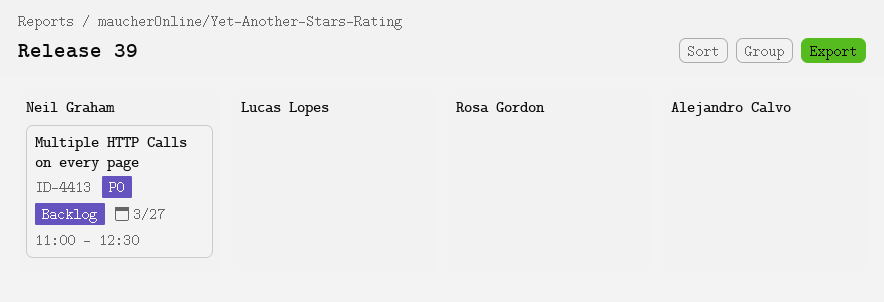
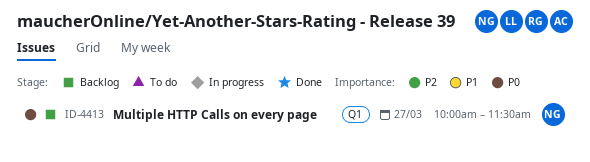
ID-4413, begins: 11:00 -> 10:00
ID-4413, ends: 12:30 -> 11:30

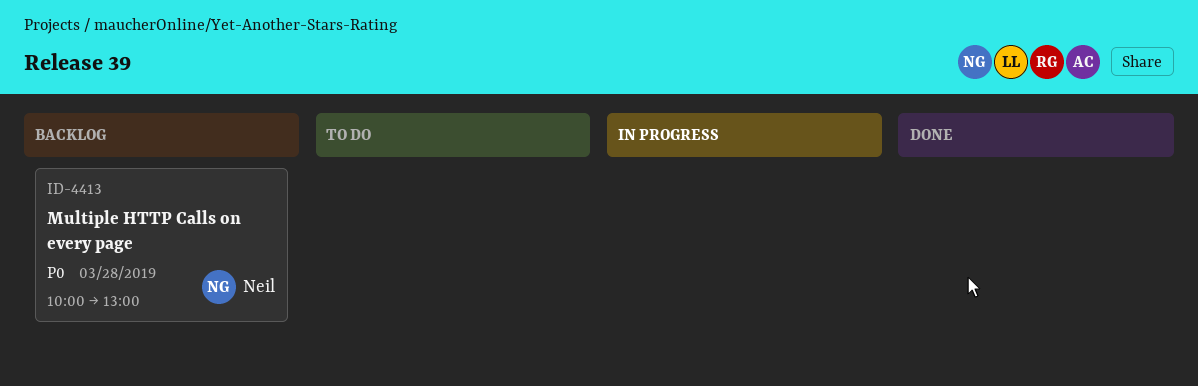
ID-4413, day: Mar 27 -> Mar 28
ID-4413, ends: 11:30 -> 13:00

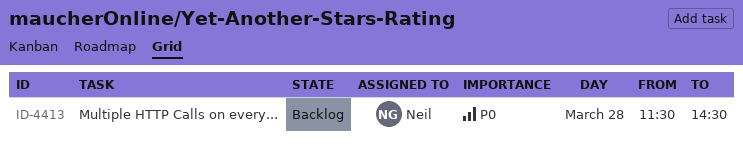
ID-4413, begins: 10:00 -> 11:30
ID-4413, ends: 13:00 -> 14:30

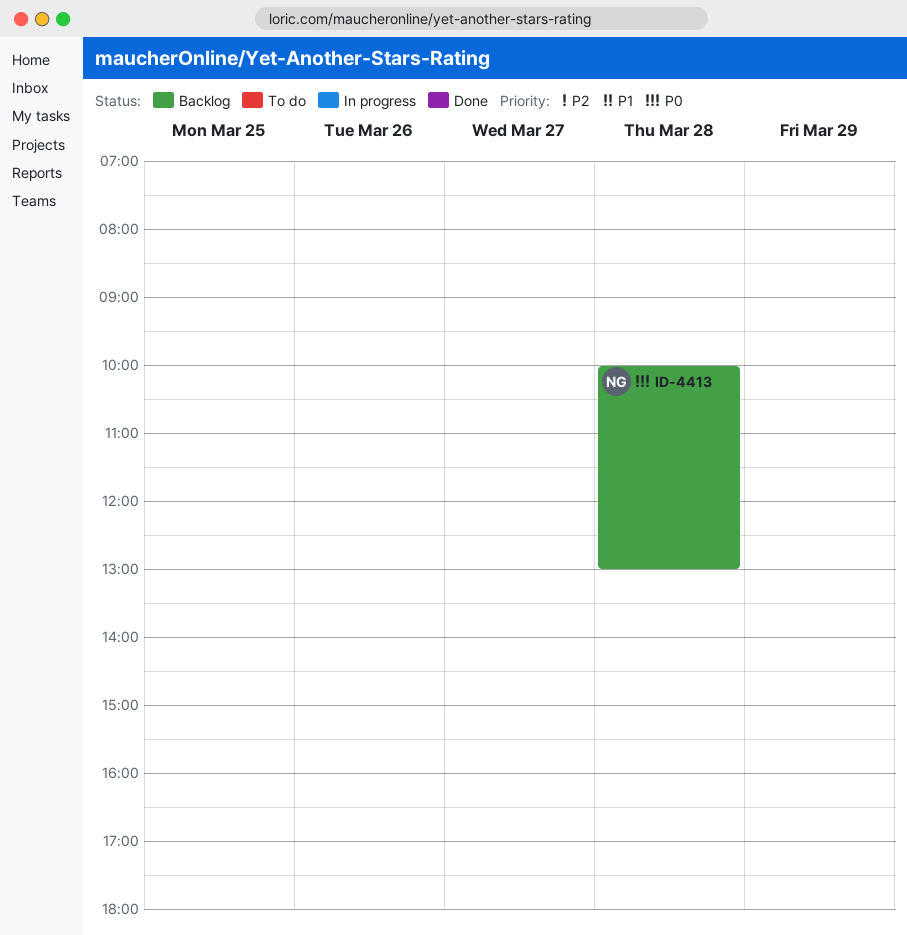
ID-4413, begins: 11:30 -> 10:00
ID-4413, ends: 14:30 -> 13:00

